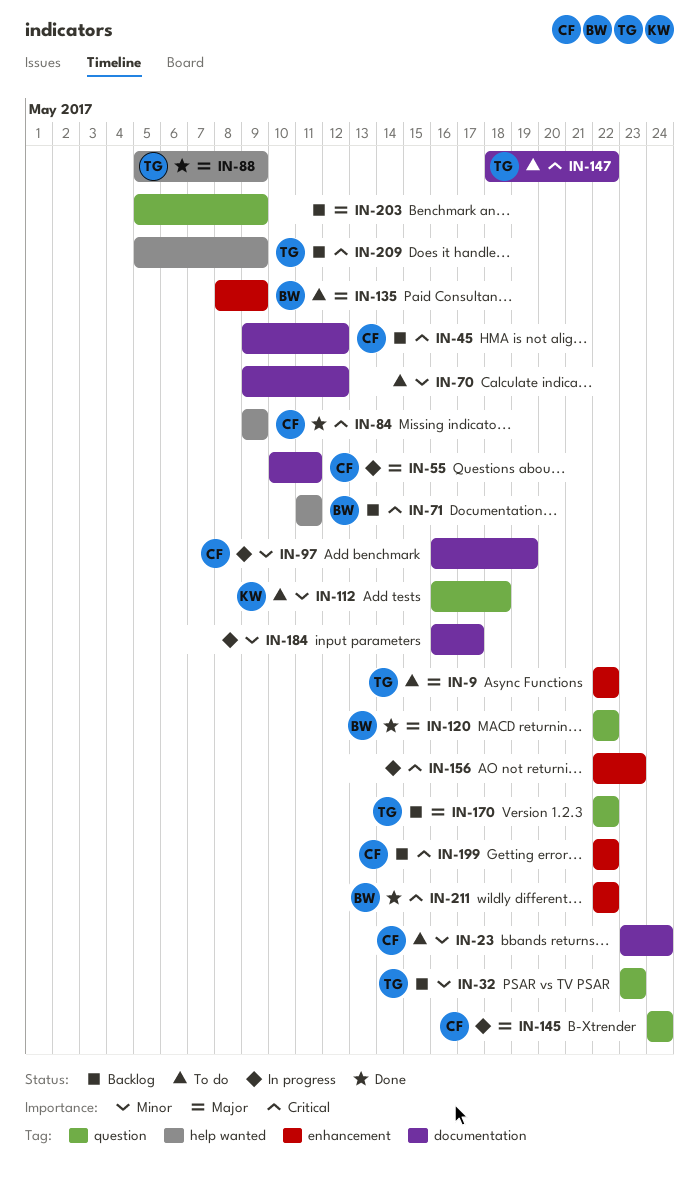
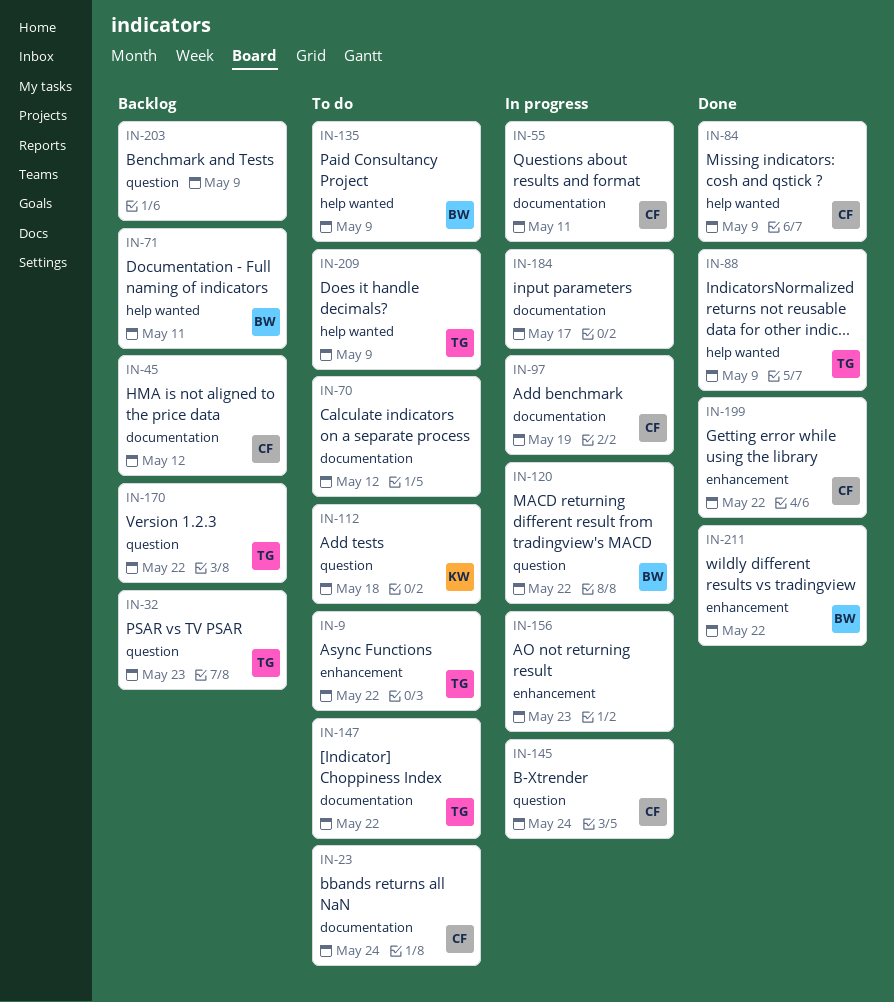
IN-120, status: Done -> In progress
IN-135, label: enhancement -> help wanted
IN-199, status: Backlog -> Done
IN-209, status: Backlog -> To do

